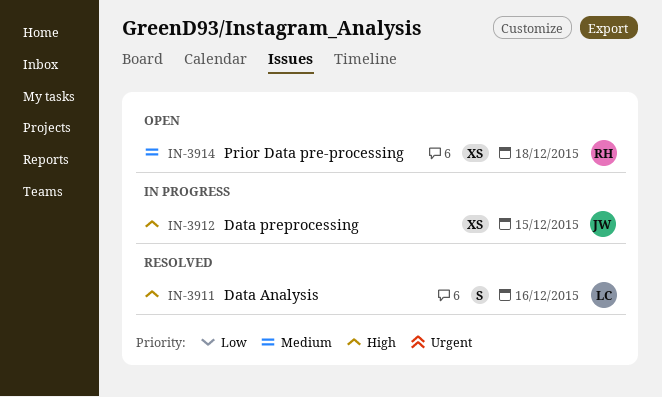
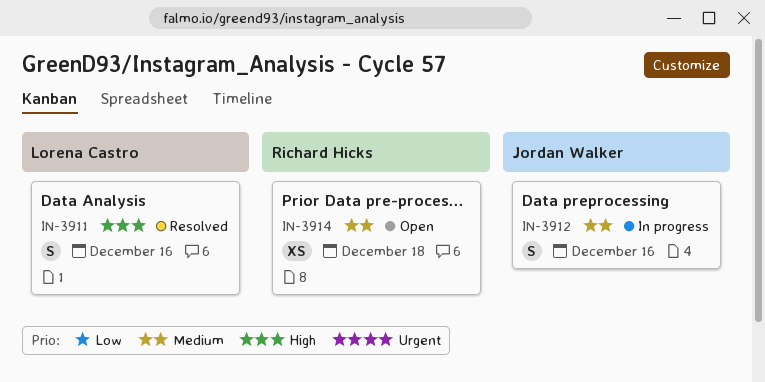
IN-3912, priority: High -> Medium
IN-3912, estimate: XS -> S
IN-3912, due: Dec 15 -> Dec 16

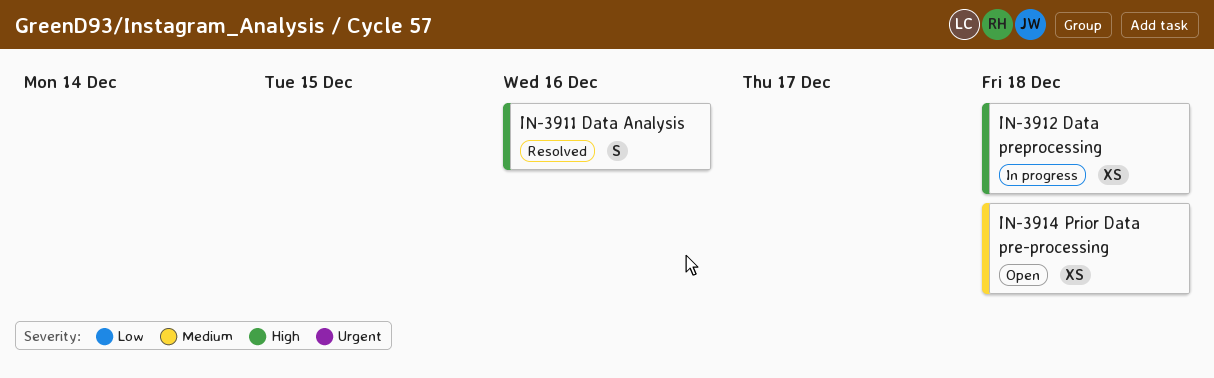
IN-3912, priority: Medium -> High
IN-3912, estimate: S -> XS
IN-3912, due: Dec 16 -> Dec 18

